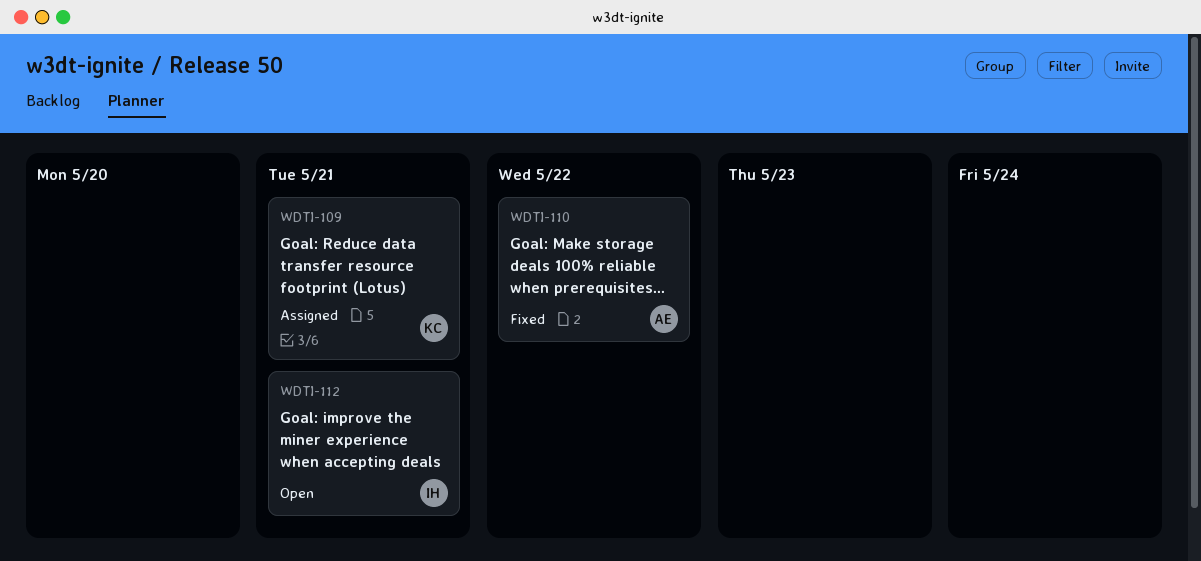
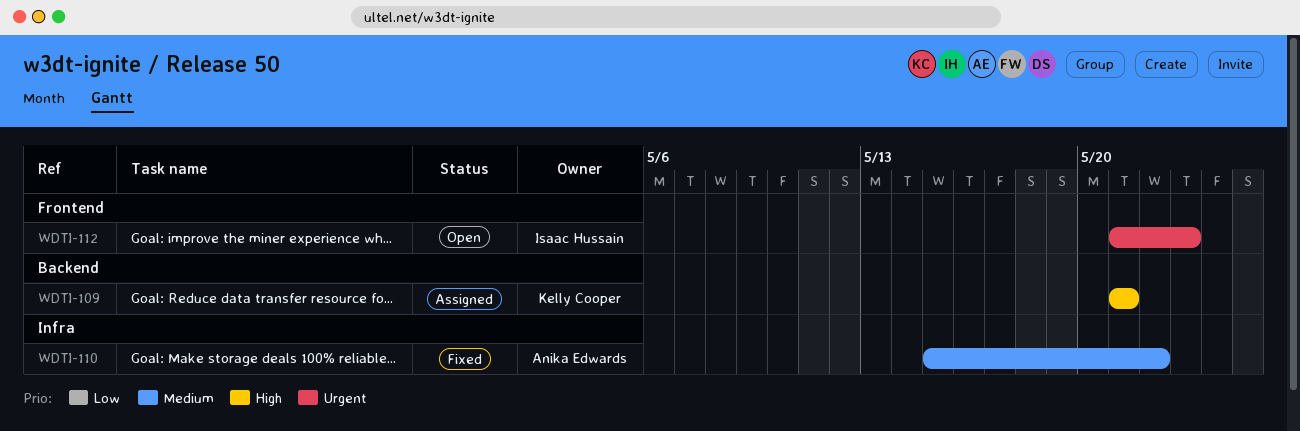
WDTI-112, due: May 21 -> May 23

